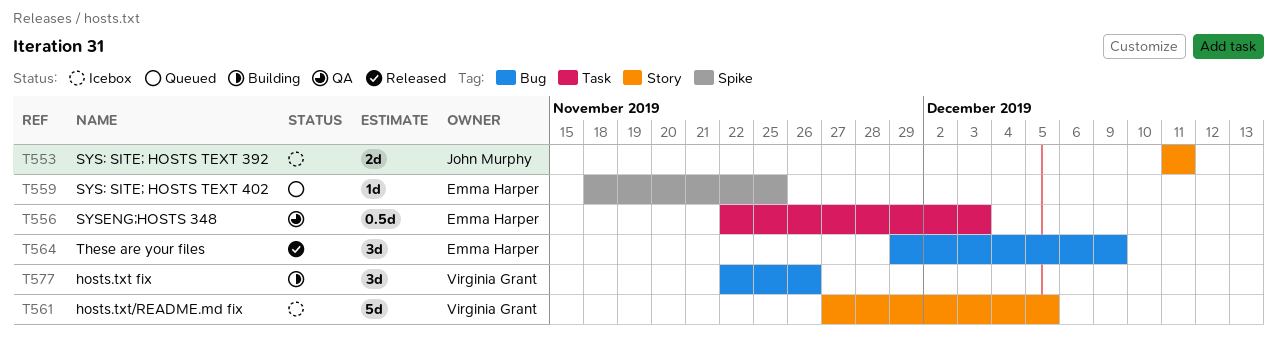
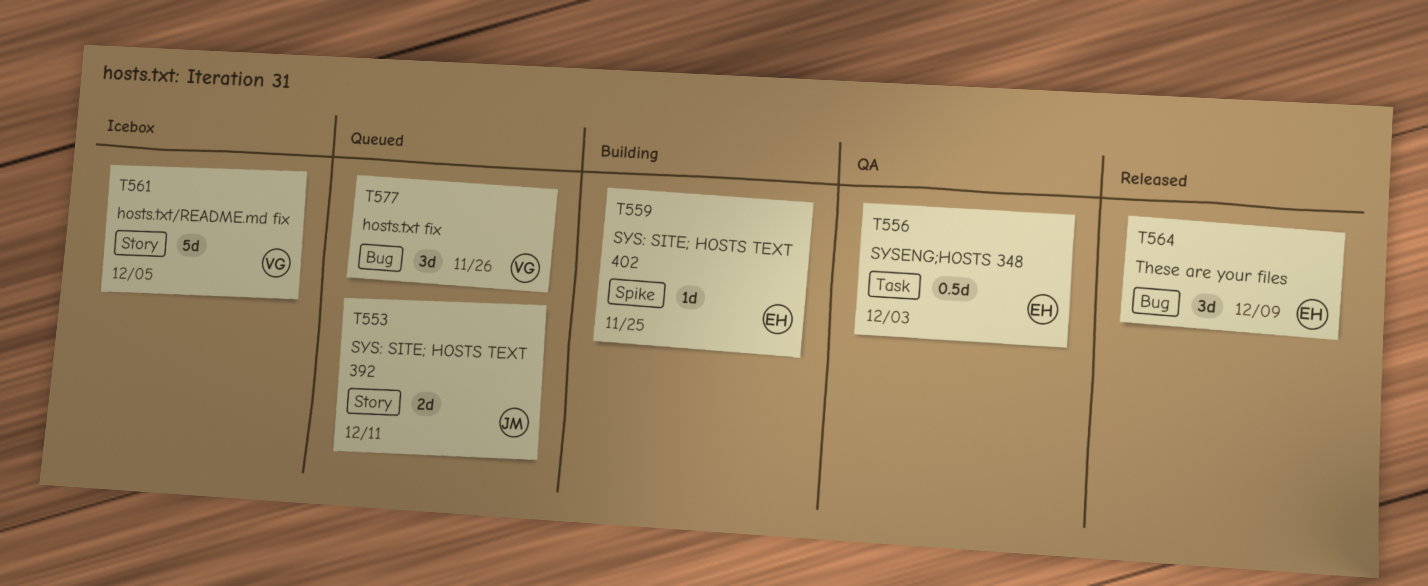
T553, status: Icebox -> Queued
T559, status: Queued -> Building
T577, status: Building -> Queued

